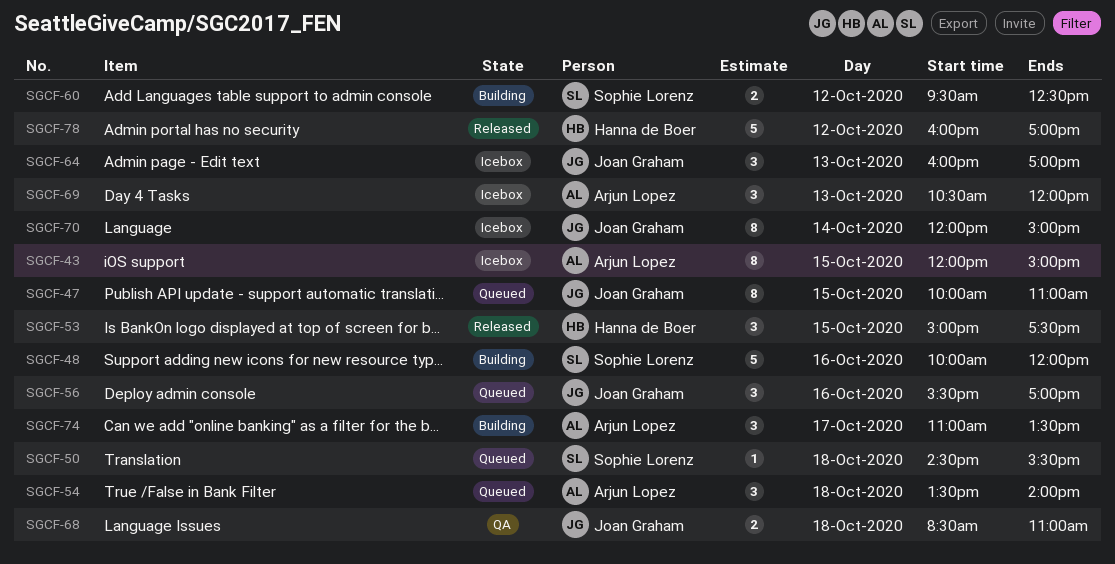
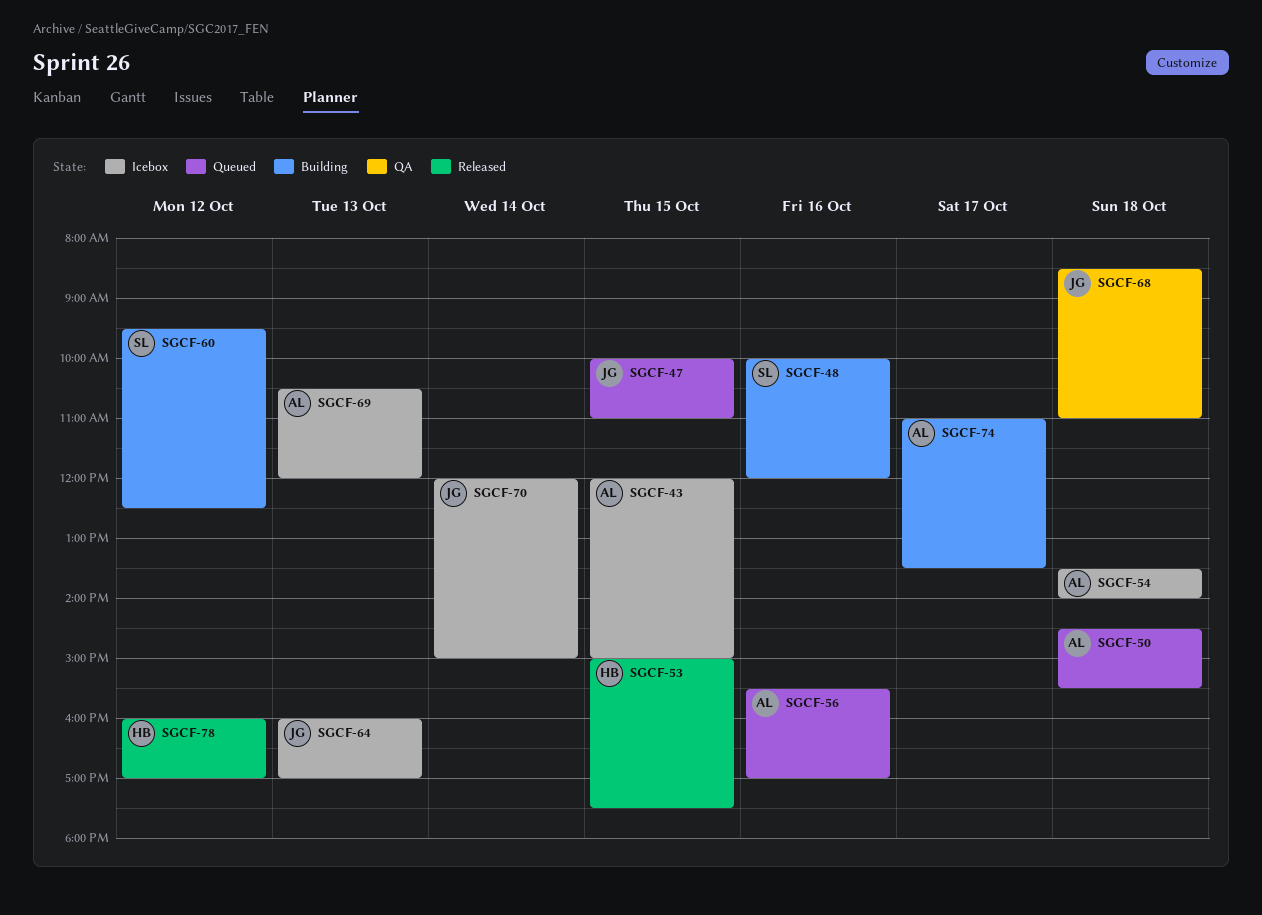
SGCF-50, owner: Sophie Lorenz -> Arjun Lopez
SGCF-54, status: Queued -> Icebox
SGCF-56, owner: Joan Graham -> Arjun Lopez

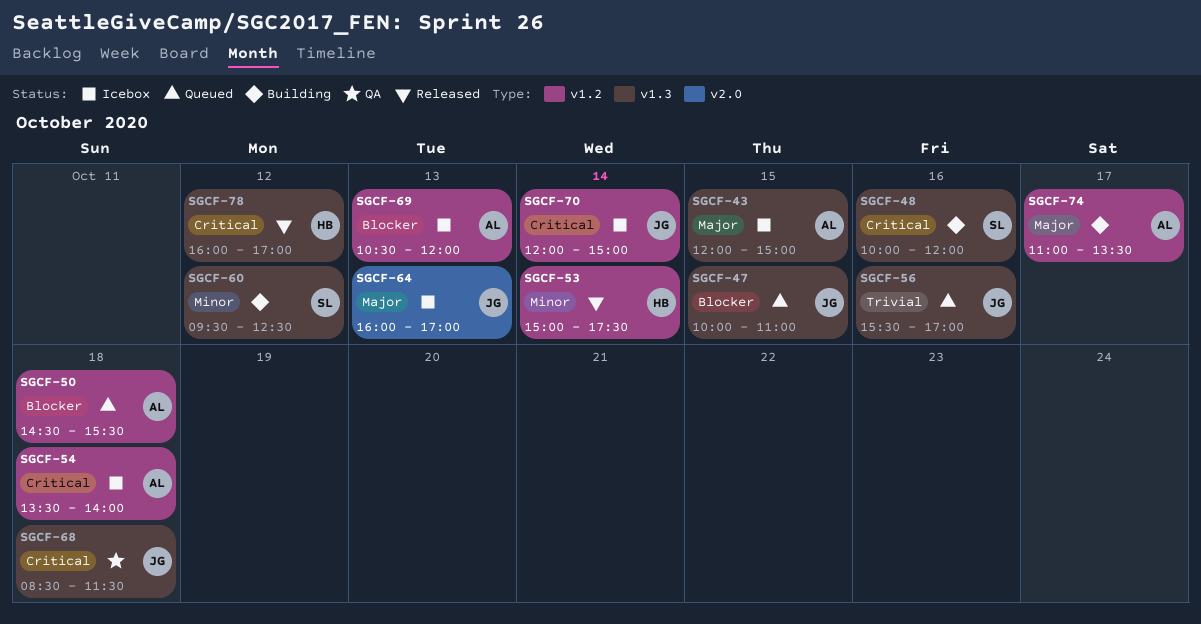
SGCF-53, day: Oct 15 -> Oct 14
SGCF-56, owner: AL -> JG
SGCF-68, ends: 11:00 -> 11:30

